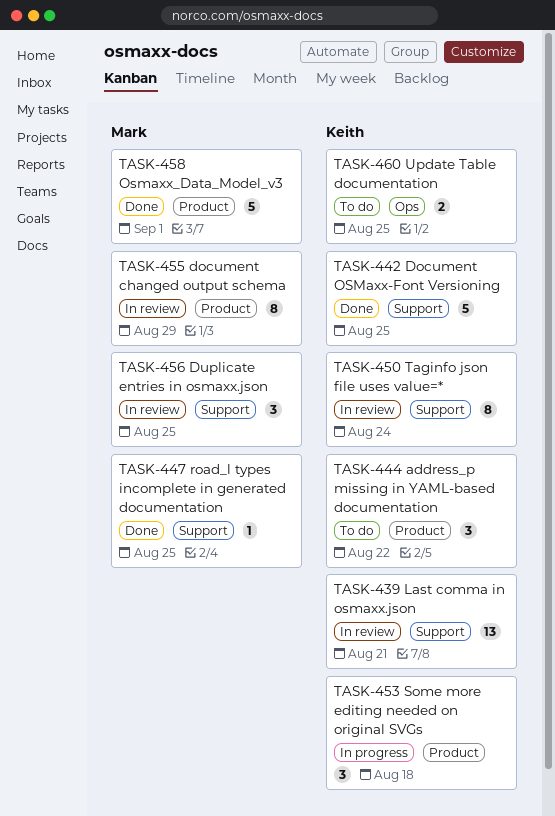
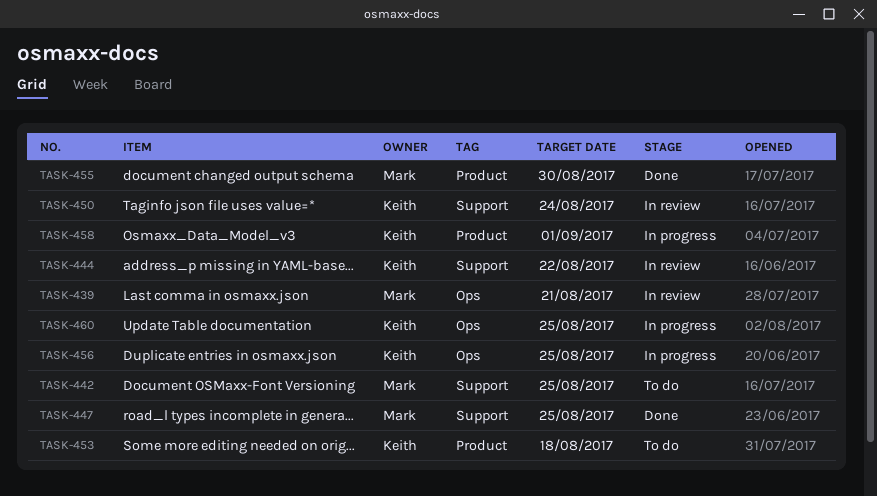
TASK-439, owner: Keith -> Mark
TASK-439, label: Support -> Ops
TASK-442, status: Done -> To do
TASK-442, owner: Keith -> Mark
TASK-444, status: To do -> In review
TASK-444, label: Product -> Support
TASK-453, status: In progress -> To do
TASK-455, status: In review -> Done
TASK-455, due: Aug 29 -> Aug 30
TASK-456, status: In review -> In progress
TASK-456, owner: Mark -> Keith
TASK-456, label: Support -> Ops
TASK-458, status: Done -> In progress
TASK-458, owner: Mark -> Keith
TASK-460, status: To do -> In progress

